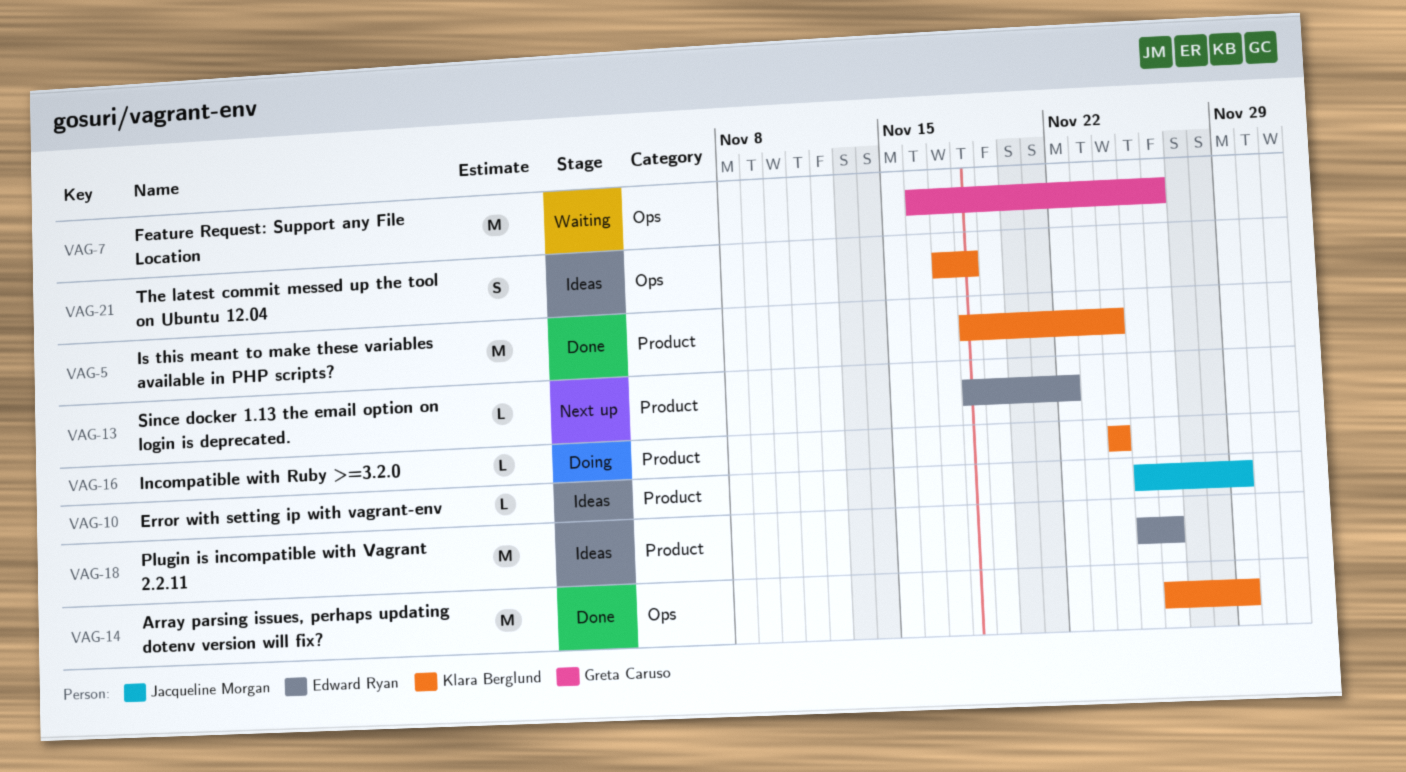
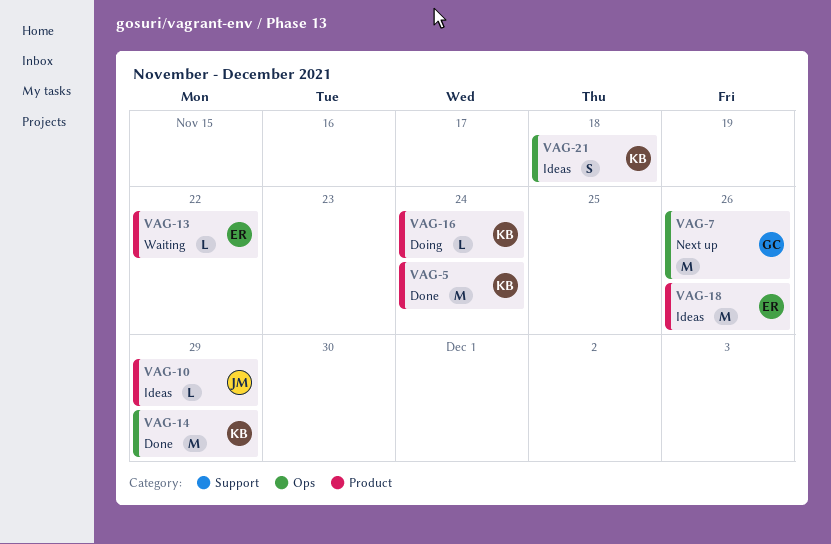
VAG-7, status: Waiting -> Next up
VAG-13, status: Next up -> Waiting

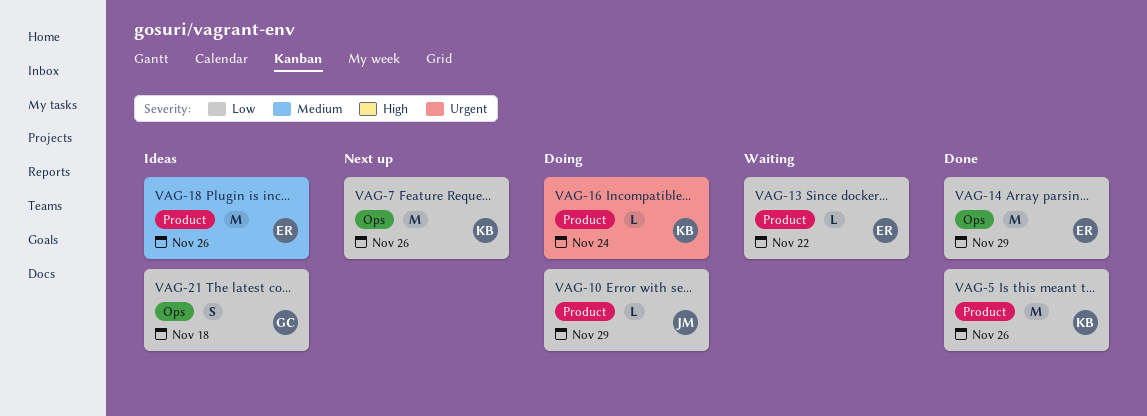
VAG-5, due: Nov 24 -> Nov 26
VAG-7, owner: GC -> KB
VAG-10, status: Ideas -> Doing
VAG-14, owner: KB -> ER
VAG-21, owner: KB -> GC

